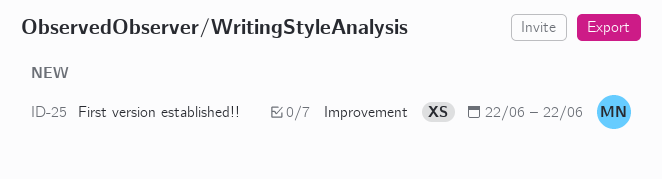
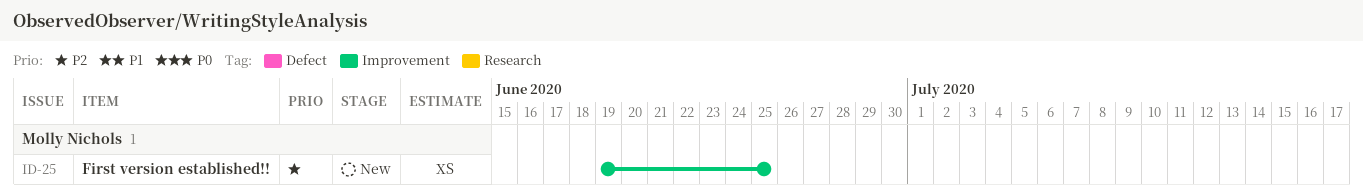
ID-25, start: Jun 22 -> Jun 19
ID-25, due: Jun 22 -> Jun 25

